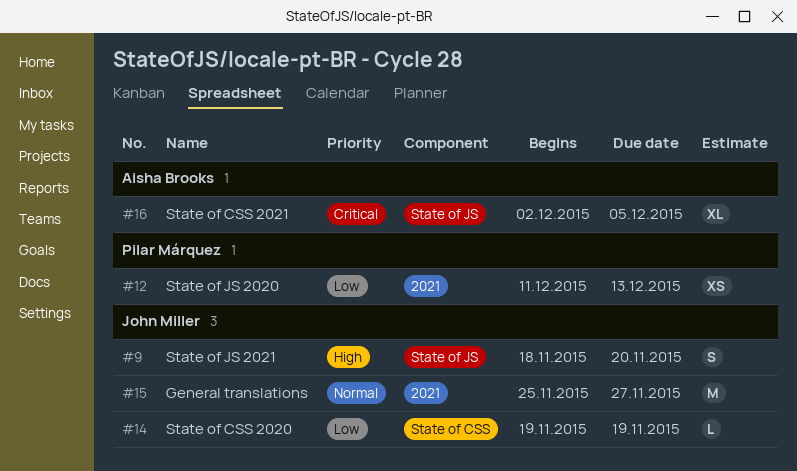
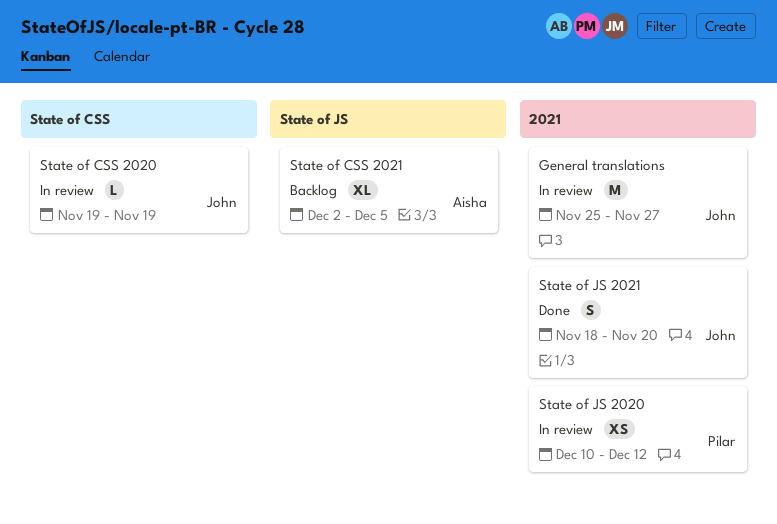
State of JS 2020, start: Dec 11 -> Dec 10
State of JS 2020, due: Dec 13 -> Dec 12
State of JS 2021, label: State of JS -> 2021

